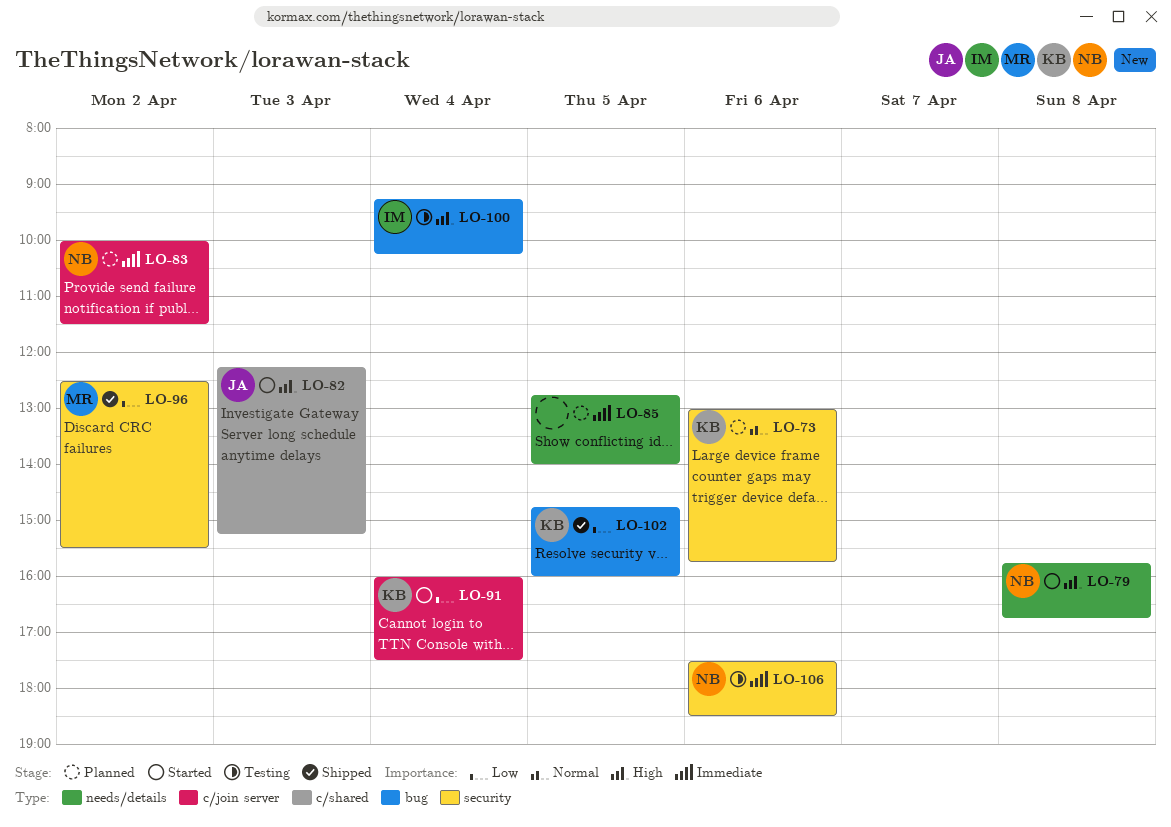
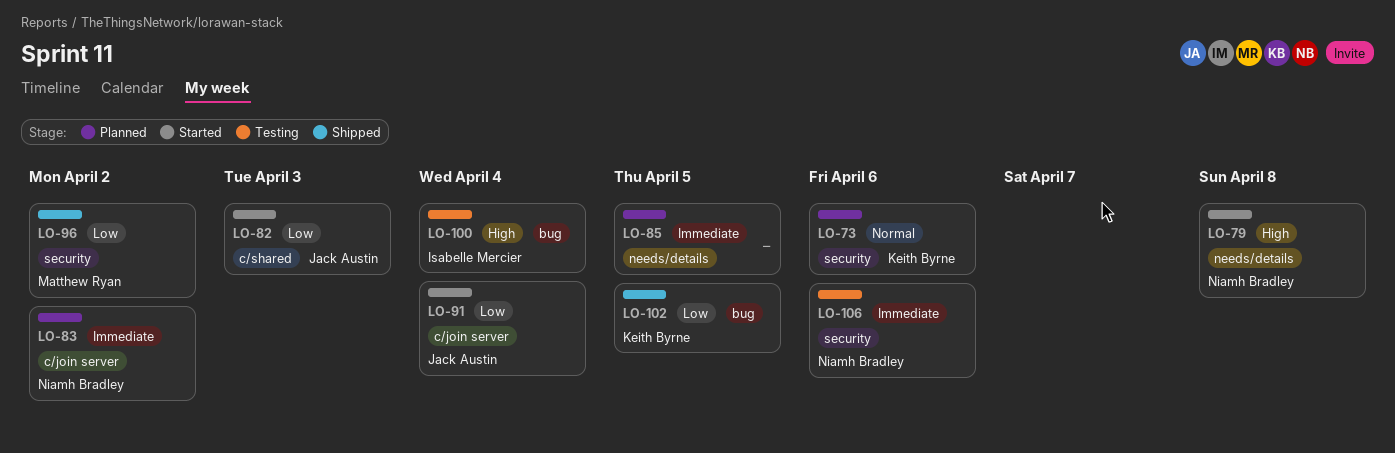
LO-82, priority: High -> Low
LO-91, owner: Keith Byrne -> Jack Austin

